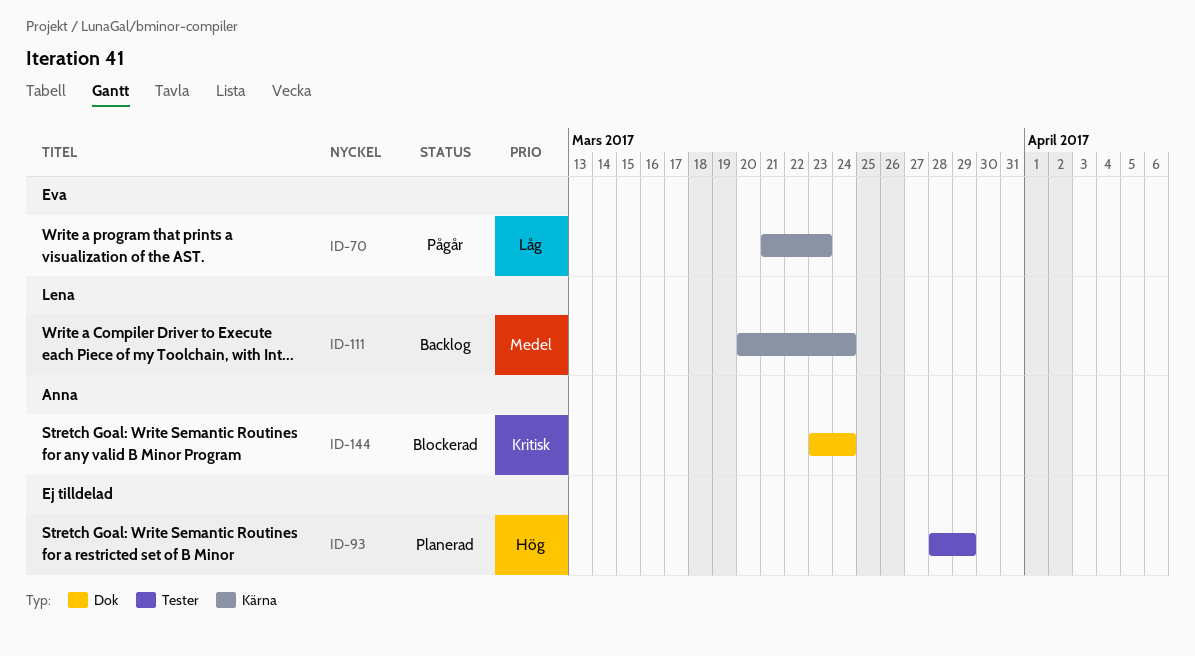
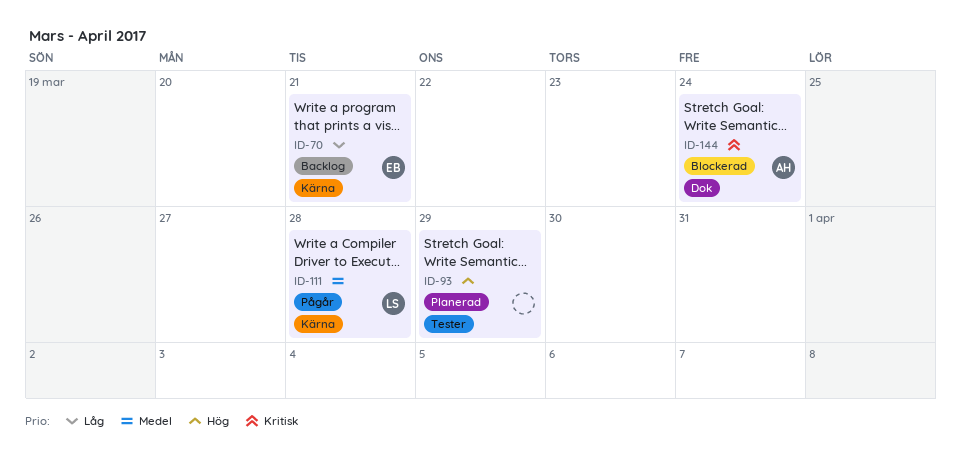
ID-70, status: Pågår -> Backlog
ID-70, due: Mar 23 -> Mar 21
ID-111, status: Backlog -> Pågår
ID-111, due: Mar 24 -> Mar 28

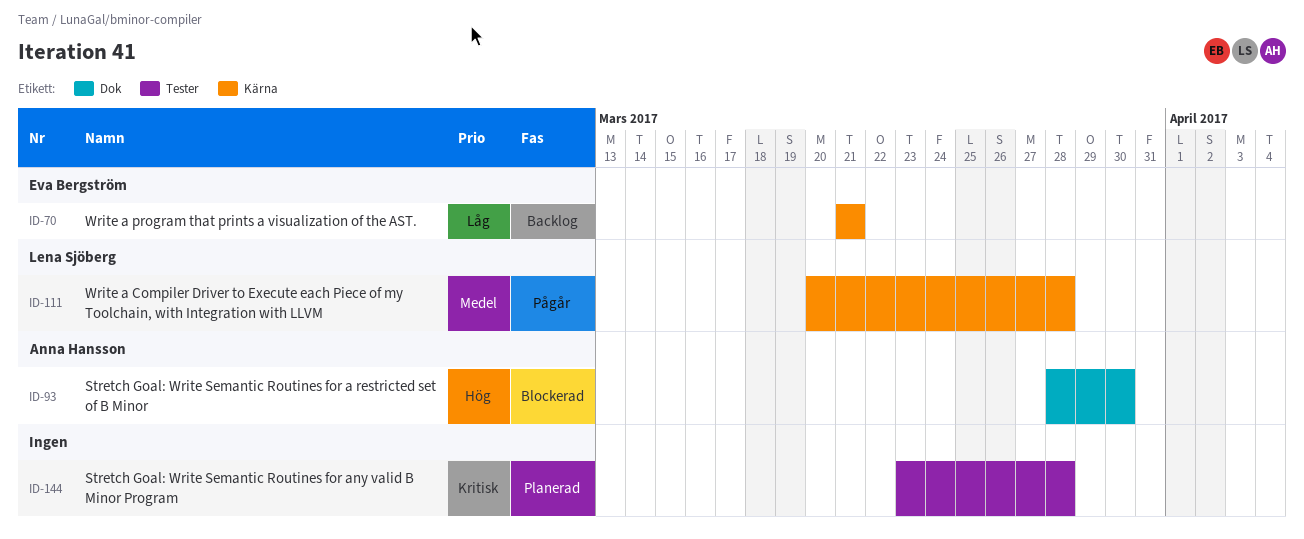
ID-93, status: Planerad -> Blockerad
ID-93, owner: none -> Anna Hansson
ID-93, label: Tester -> Dok
ID-93, due: Mar 29 -> Mar 30
ID-144, status: Blockerad -> Planerad
ID-144, owner: Anna Hansson -> none
ID-144, label: Dok -> Tester
ID-144, due: Mar 24 -> Mar 28

